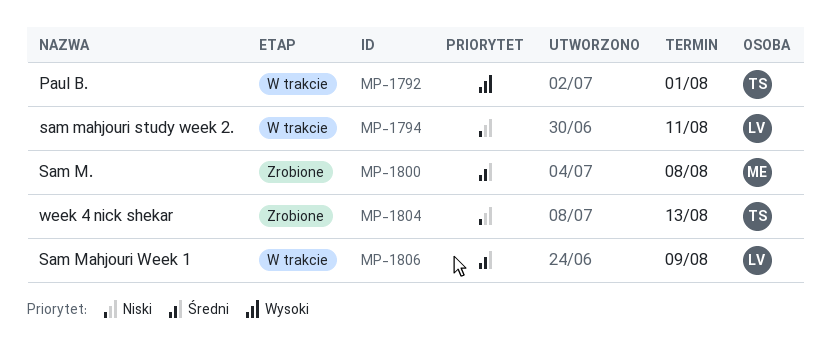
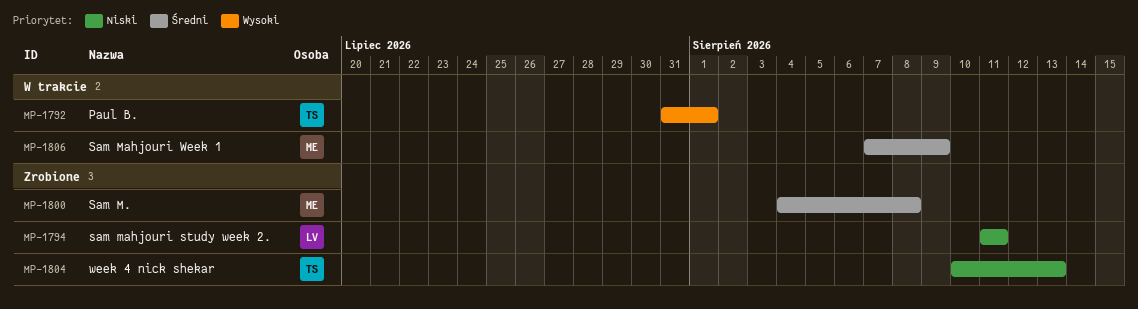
MP-1794, status: W trakcie -> Zrobione
MP-1806, owner: LV -> ME

